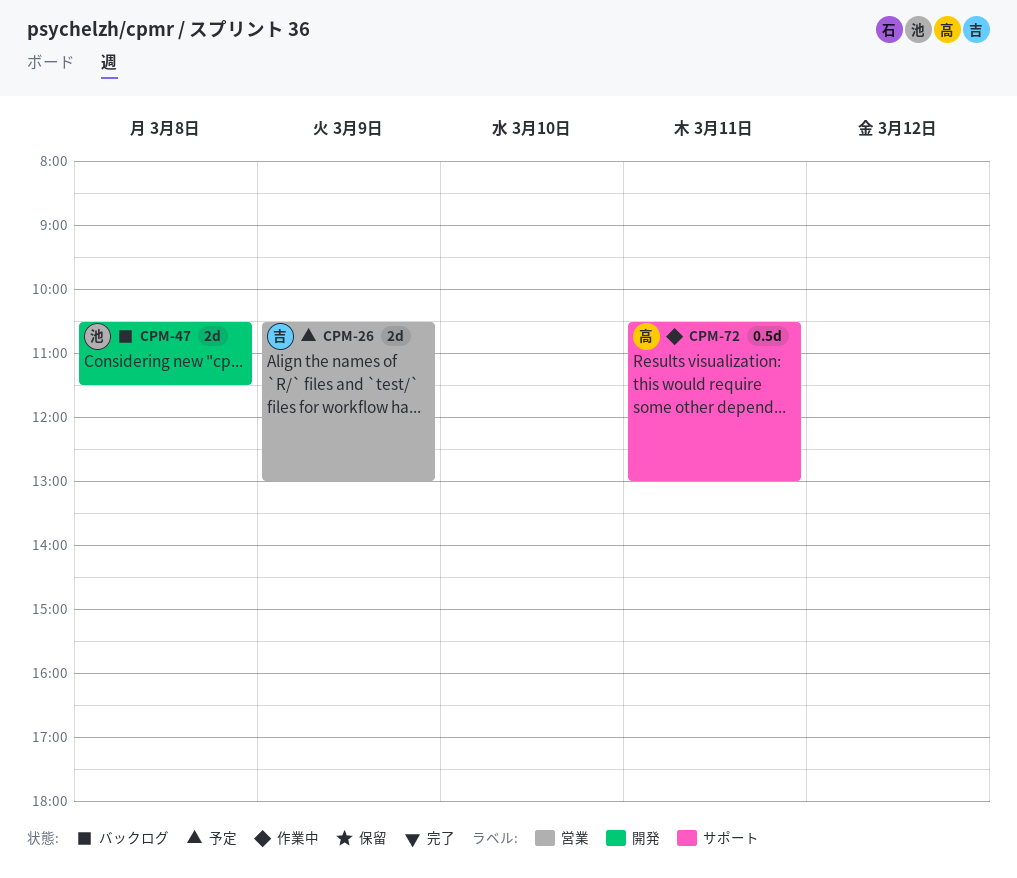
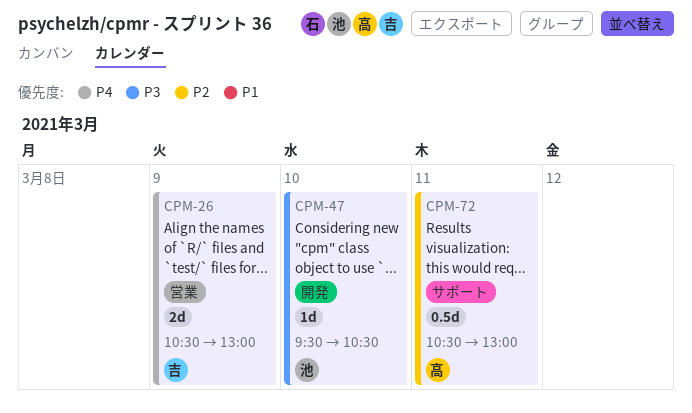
CPM-47, estimate: 2d -> 1d
CPM-47, day: Mar 8 -> Mar 10
CPM-47, begins: 10:30 -> 09:30
CPM-47, ends: 11:30 -> 10:30

